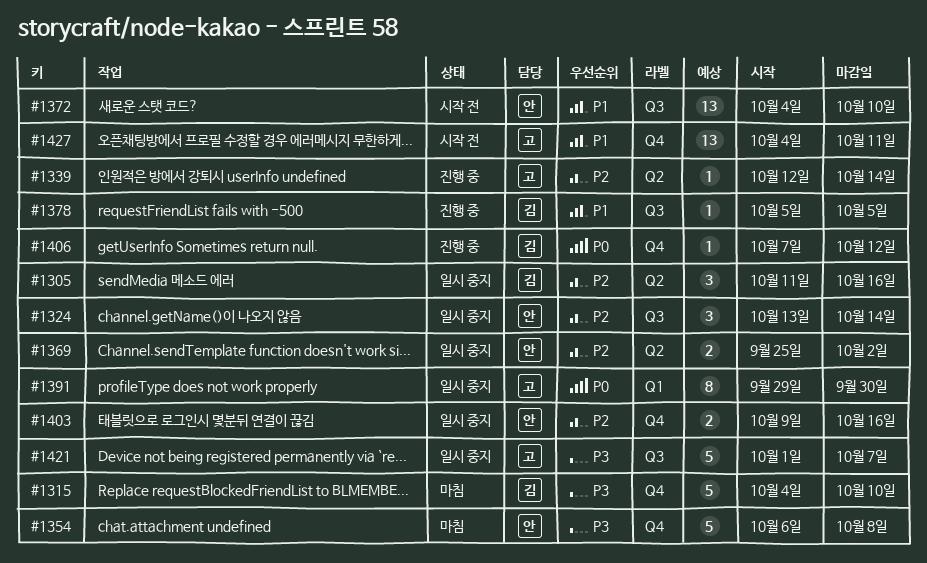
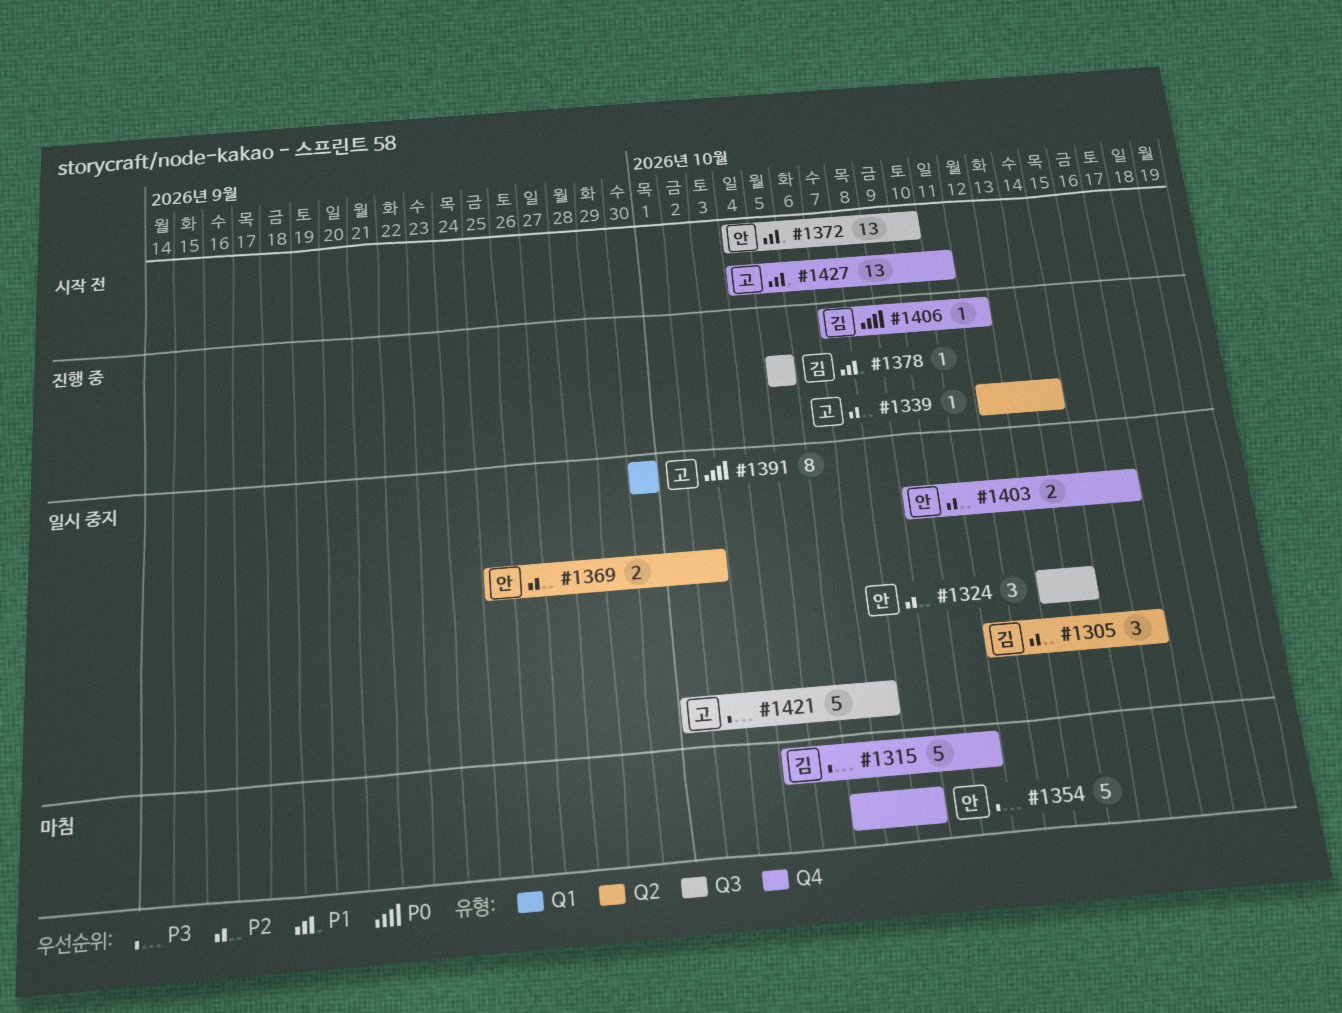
#1391, start: Sep 29 -> Sep 30

